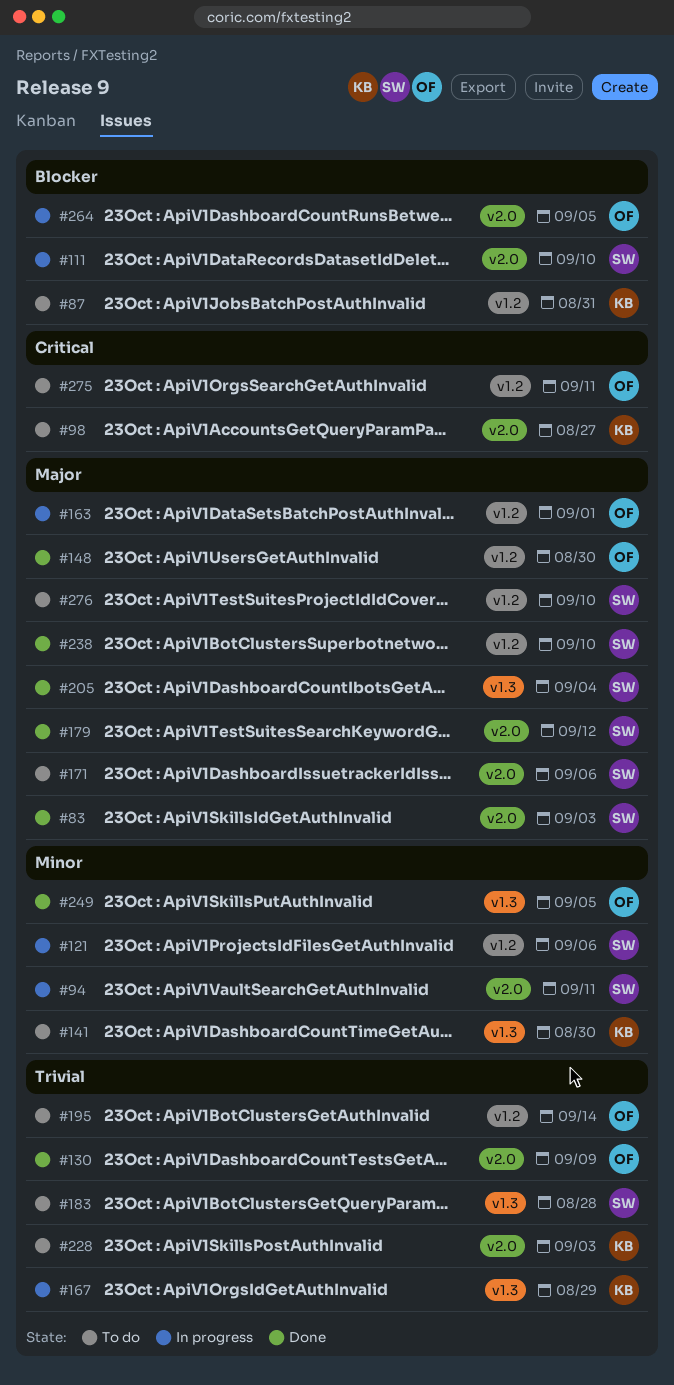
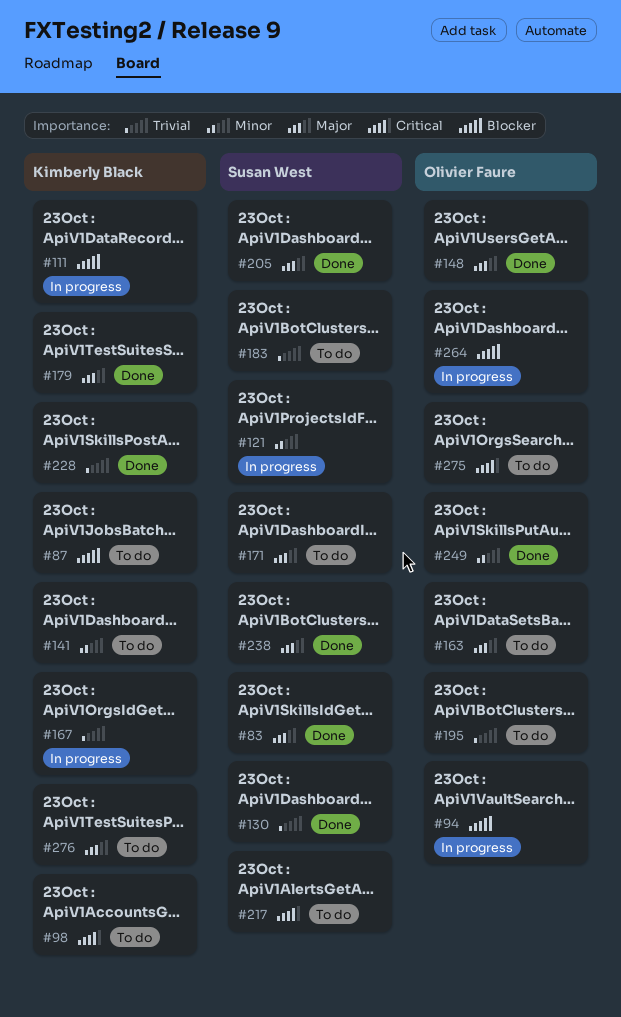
#94, owner: Susan West -> Olivier Faure
#94, priority: Minor -> Blocker
#111, owner: Susan West -> Kimberly Black
#130, owner: Olivier Faure -> Susan West
#163, status: In progress -> To do
#179, owner: Susan West -> Kimberly Black
#217: none -> present
#228, status: To do -> Done
#276, owner: Susan West -> Kimberly Black

